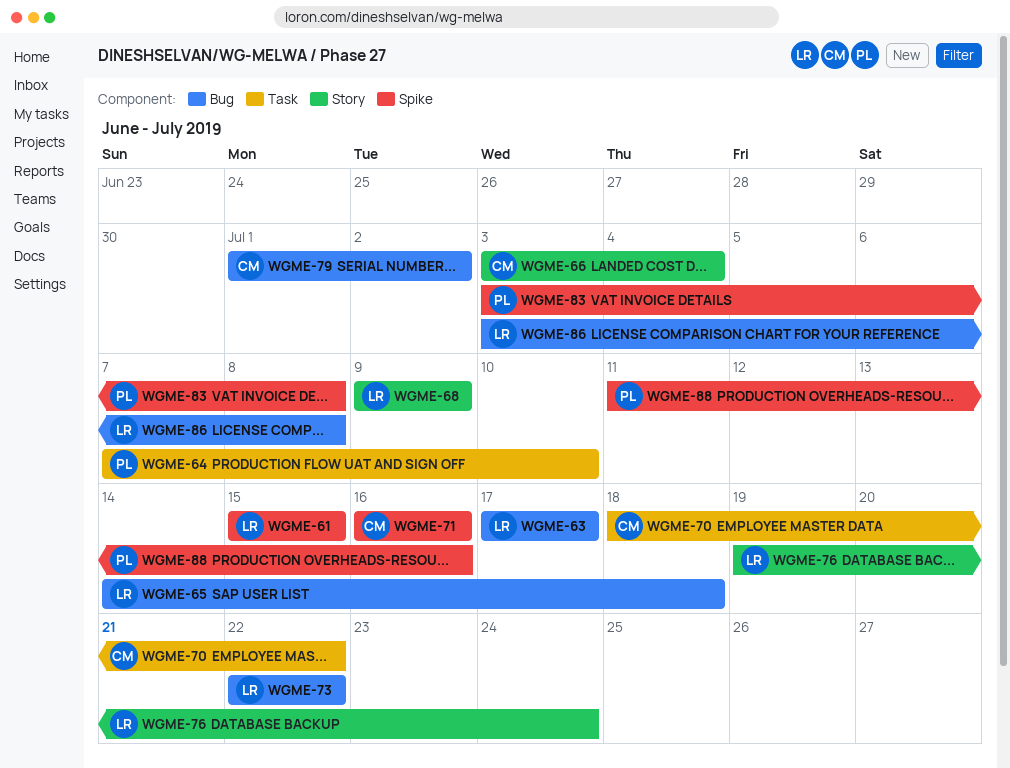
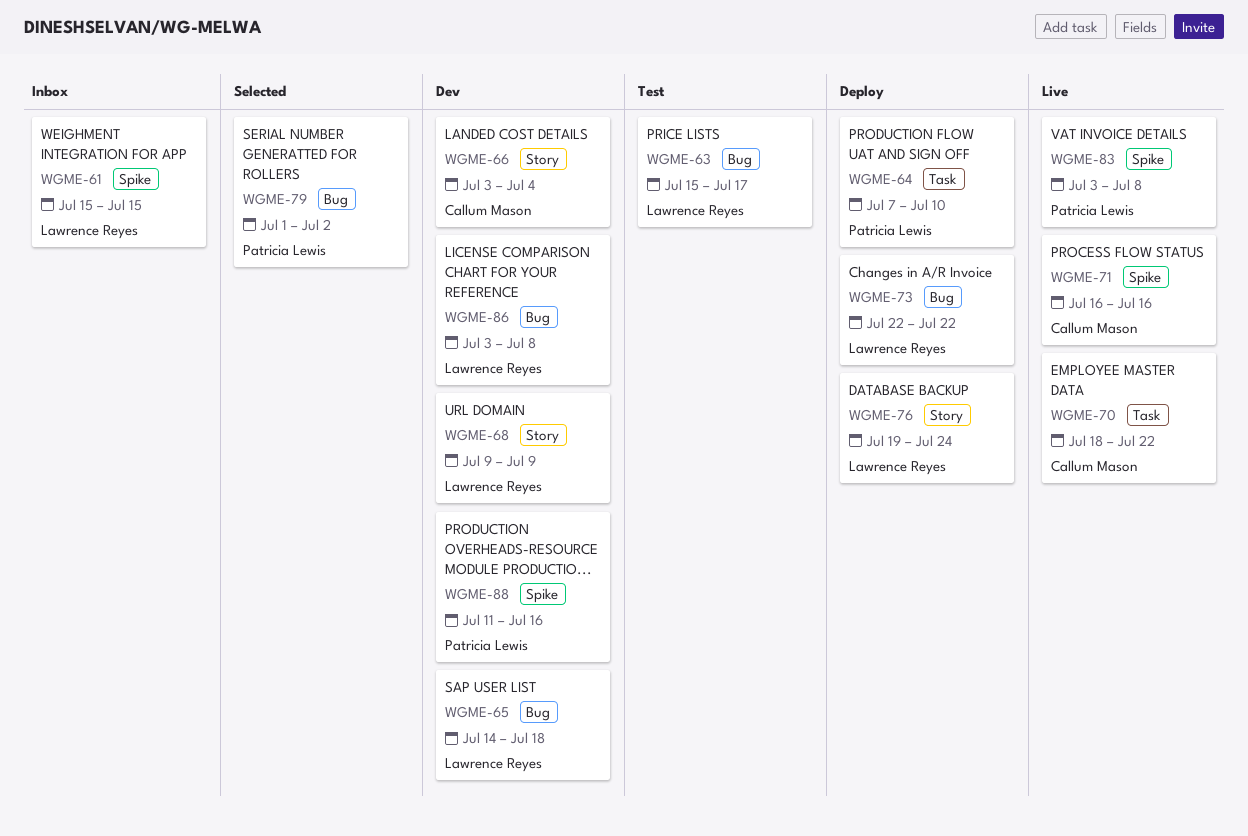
WGME-63, start: Jul 17 -> Jul 15
WGME-79, owner: Callum Mason -> Patricia Lewis

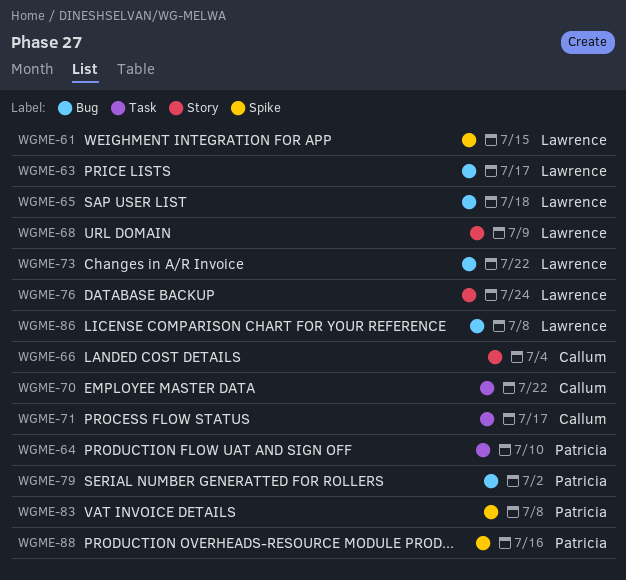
WGME-71, label: Spike -> Task
WGME-71, due: Jul 16 -> Jul 17

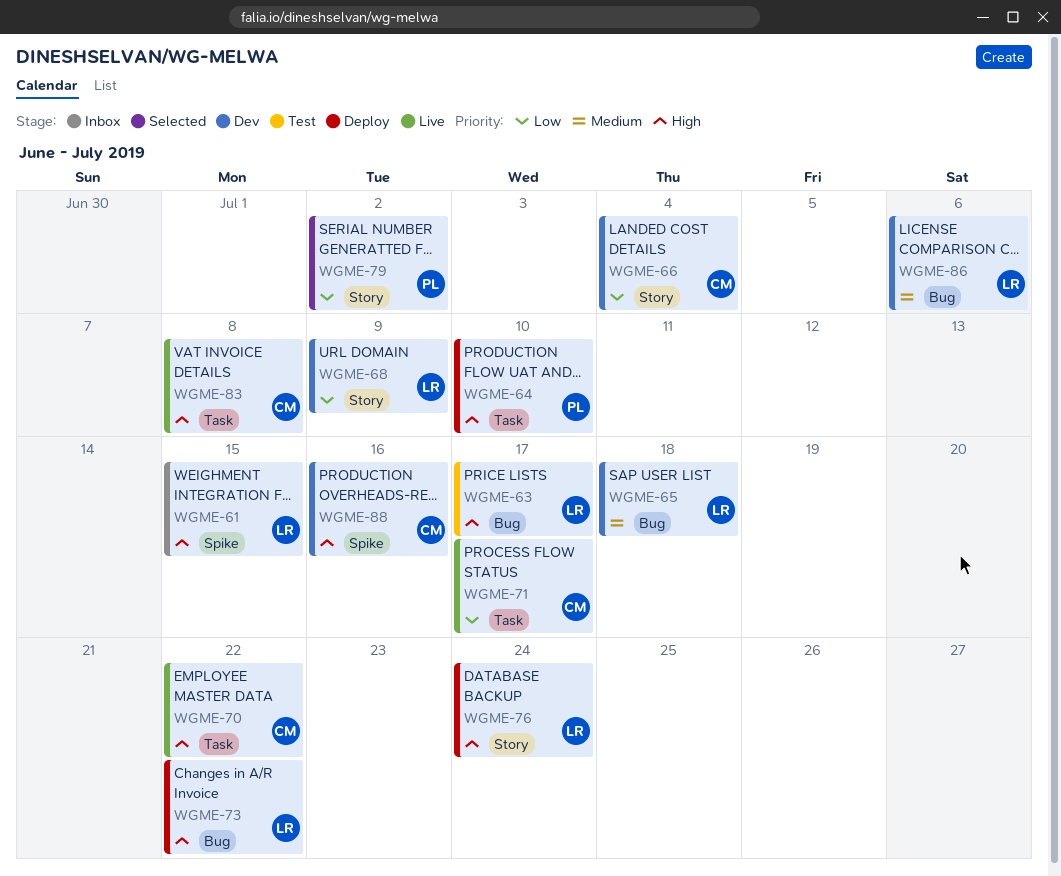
WGME-79, label: Bug -> Story
WGME-83, owner: Patricia -> Callum
WGME-83, label: Spike -> Task
WGME-86, due: Jul 8 -> Jul 6
WGME-88, owner: Patricia -> Callum

